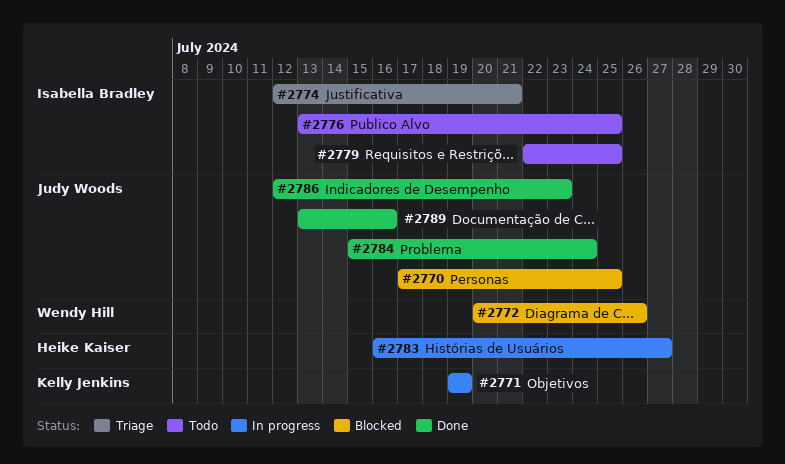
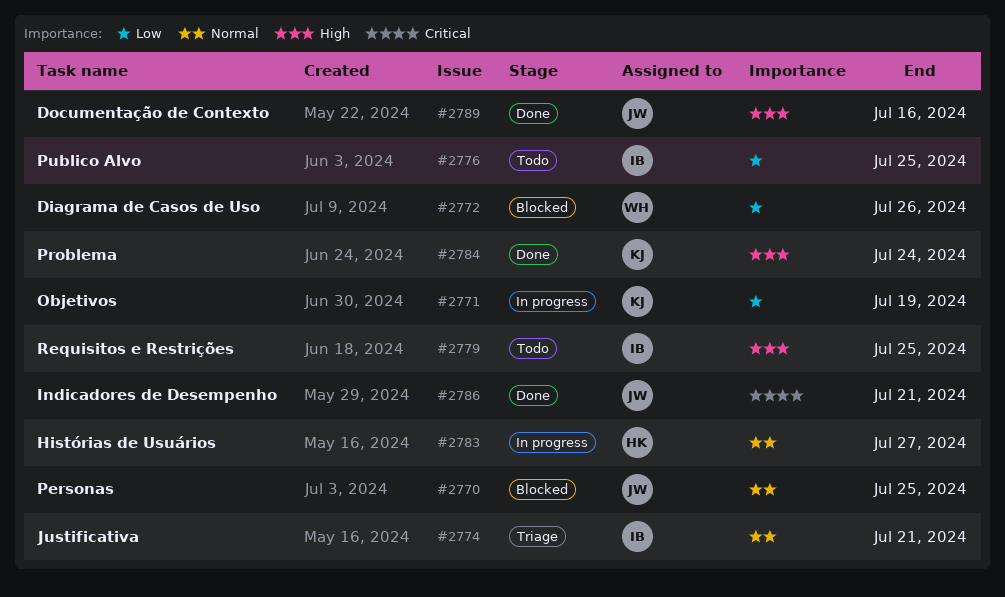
#2784, owner: Judy Woods -> Kelly Jenkins
#2786, due: Jul 23 -> Jul 21

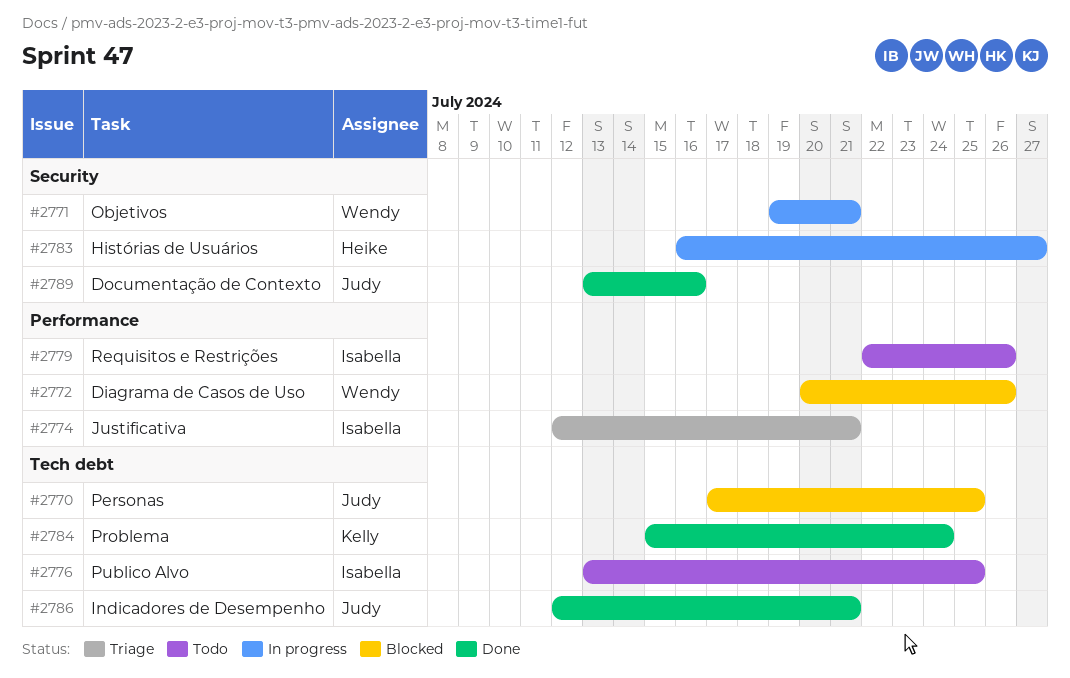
#2771, owner: Kelly -> Wendy
#2771, due: Jul 19 -> Jul 21
#2779, due: Jul 25 -> Jul 26

